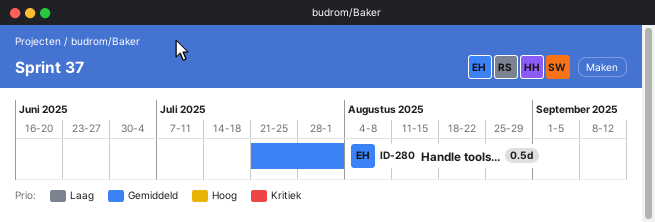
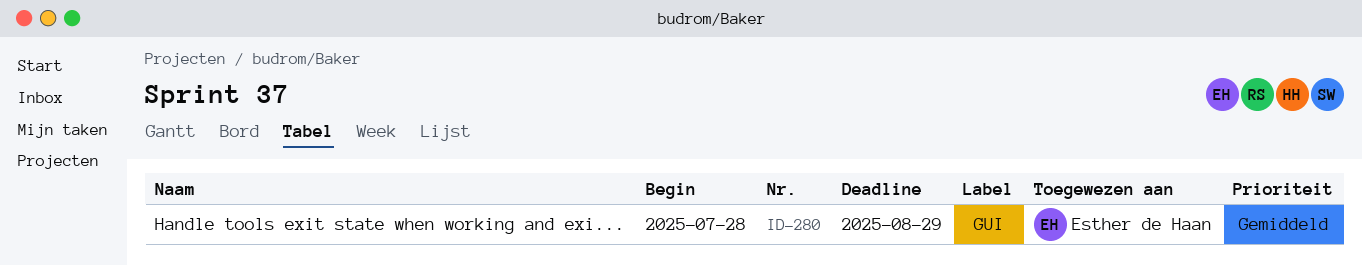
ID-280, start: Jul 21 -> Jul 28
ID-280, due: Aug 1 -> Aug 29

